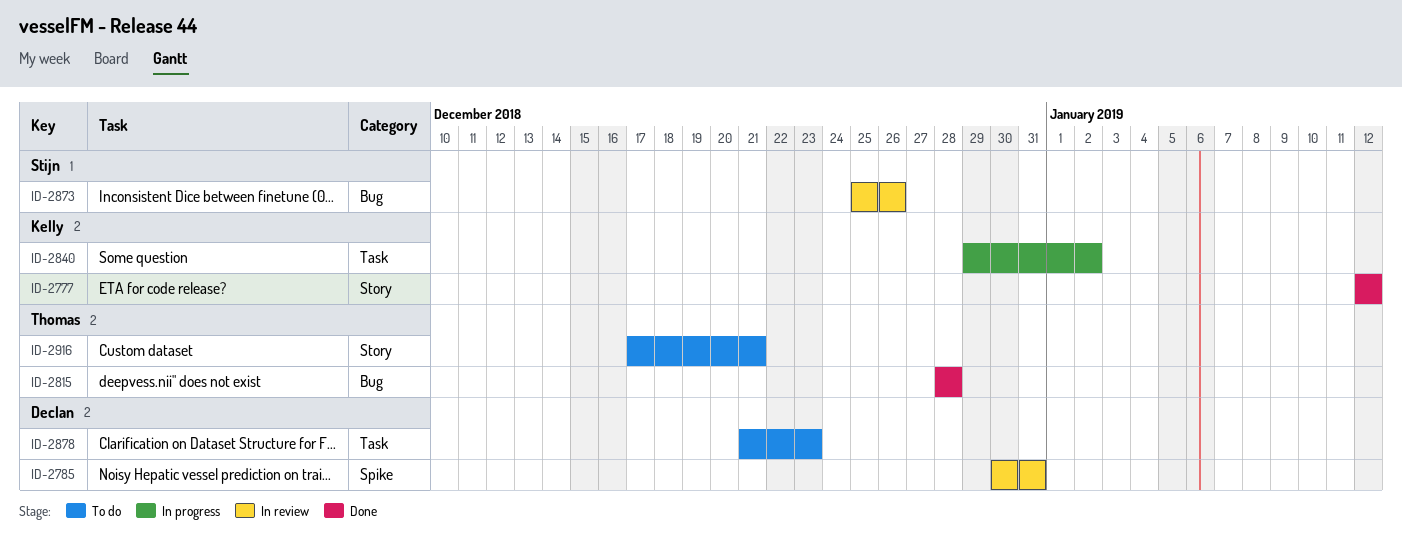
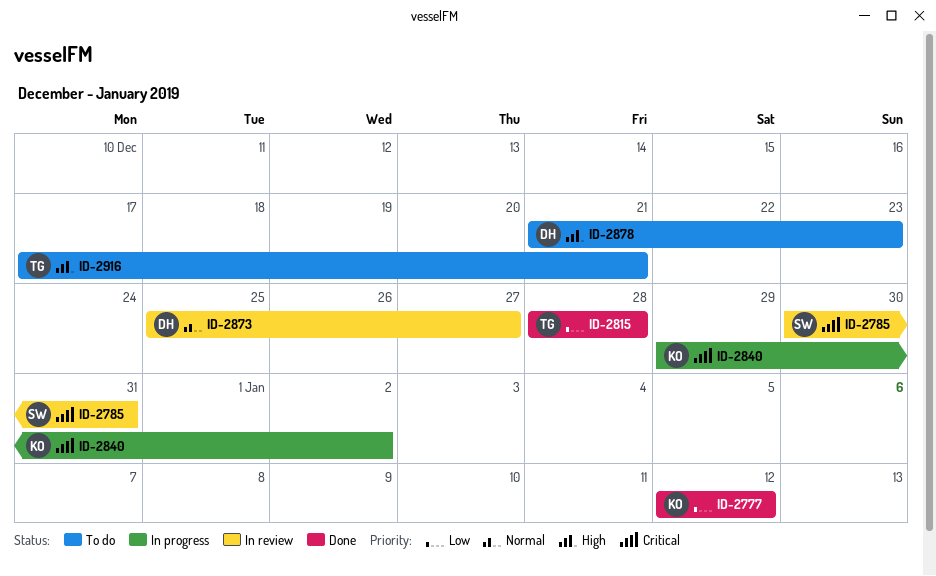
ID-2785, owner: Declan -> Stijn
ID-2873, owner: Stijn -> Declan
ID-2873, due: Dec 26 -> Dec 27

